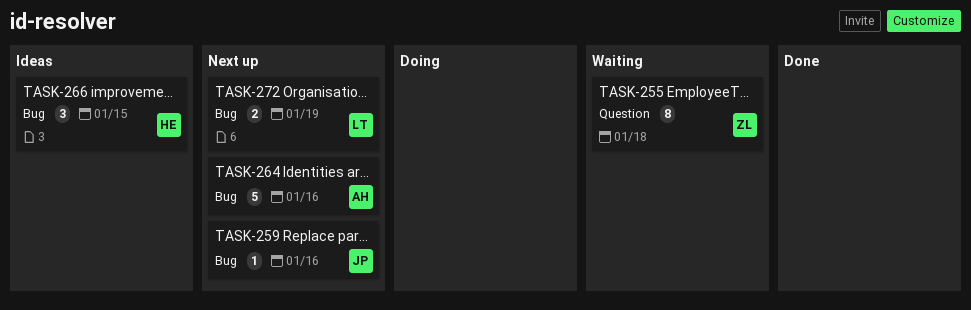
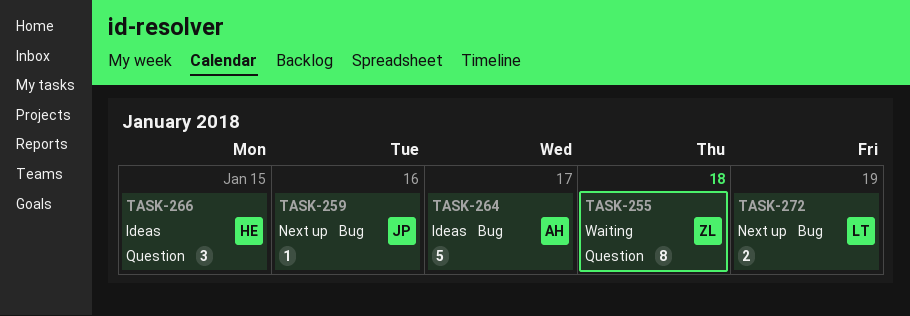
TASK-264, status: Next up -> Ideas
TASK-264, due: Jan 16 -> Jan 17
TASK-266, label: Bug -> Question

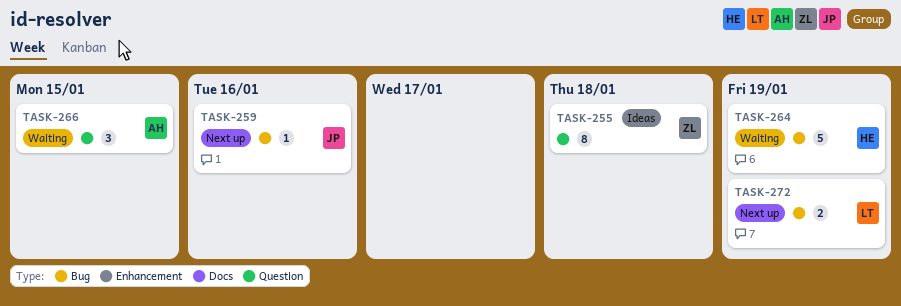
TASK-255, status: Waiting -> Ideas
TASK-264, status: Ideas -> Waiting
TASK-264, owner: AH -> HE
TASK-264, due: Jan 17 -> Jan 19
TASK-266, status: Ideas -> Waiting
TASK-266, owner: HE -> AH

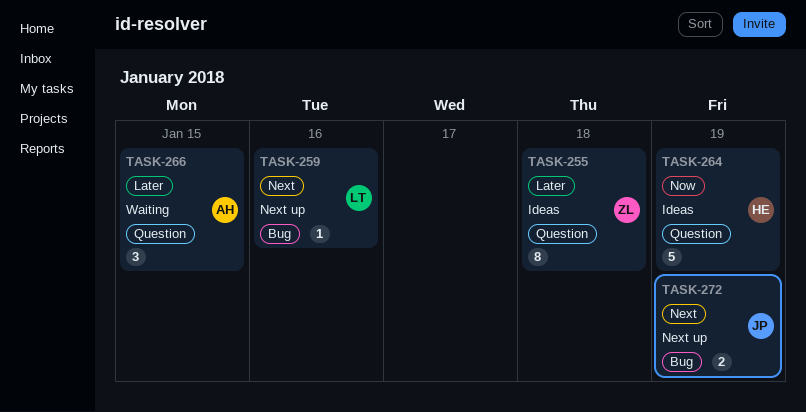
TASK-259, owner: JP -> LT
TASK-264, status: Waiting -> Ideas
TASK-264, label: Bug -> Question
TASK-272, owner: LT -> JP

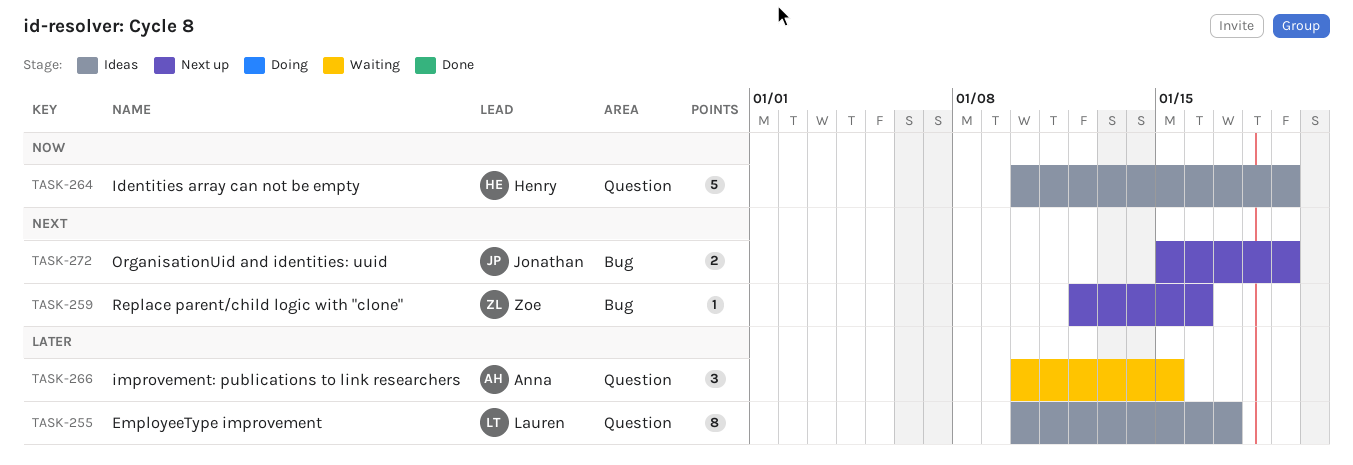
TASK-255, owner: Zoe -> Lauren
TASK-255, due: Jan 18 -> Jan 17
TASK-259, owner: Lauren -> Zoe

